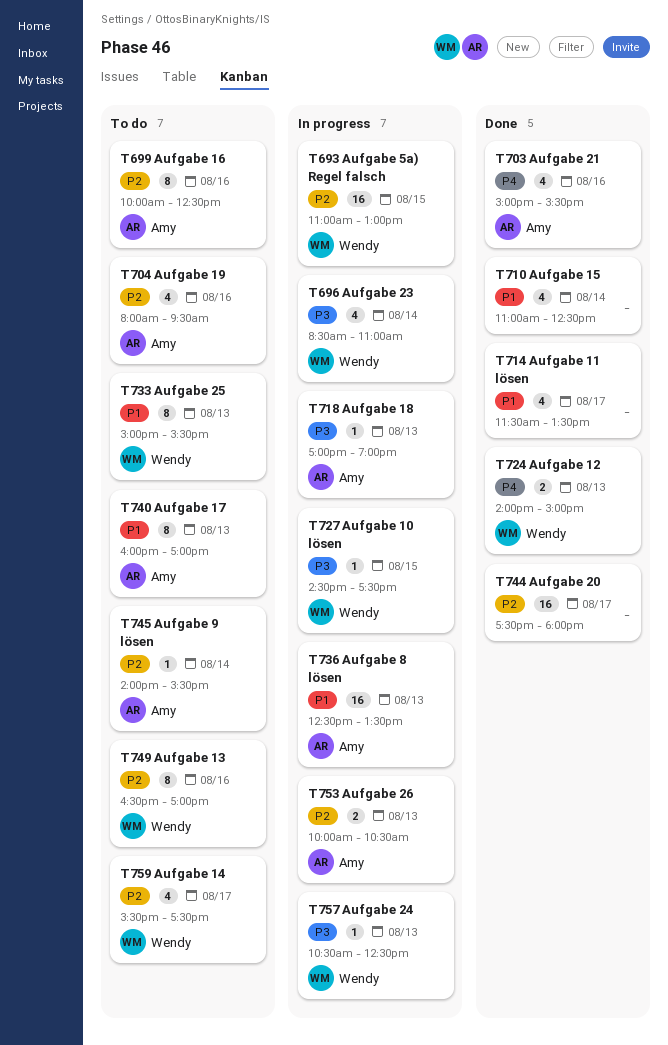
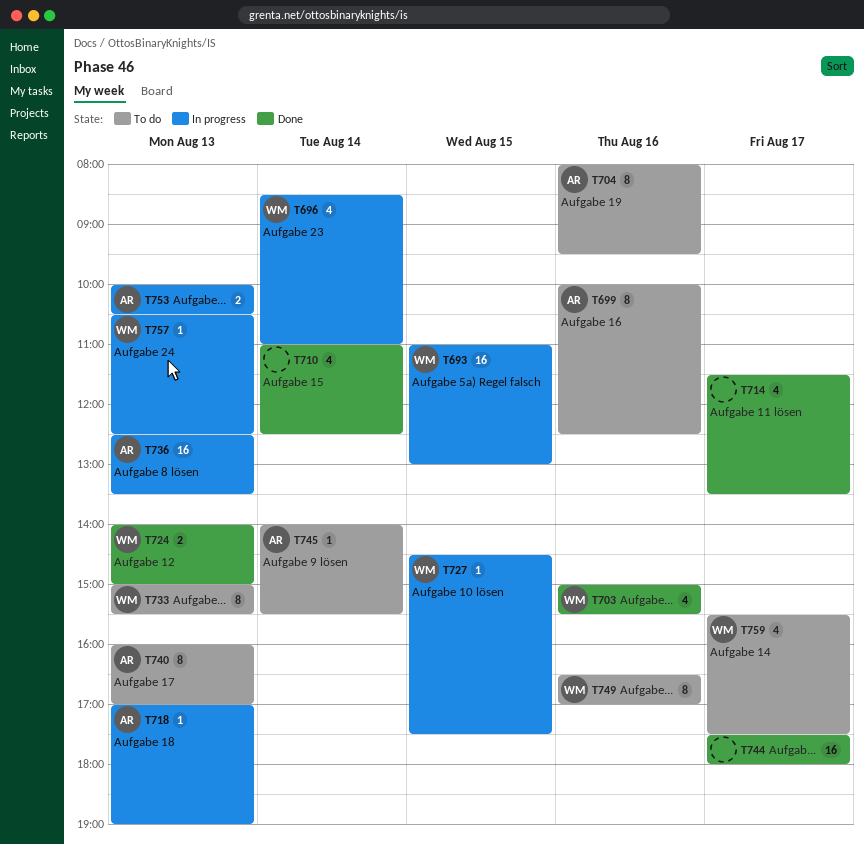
T703, owner: Amy -> Wendy
T704, estimate: 4 -> 8

